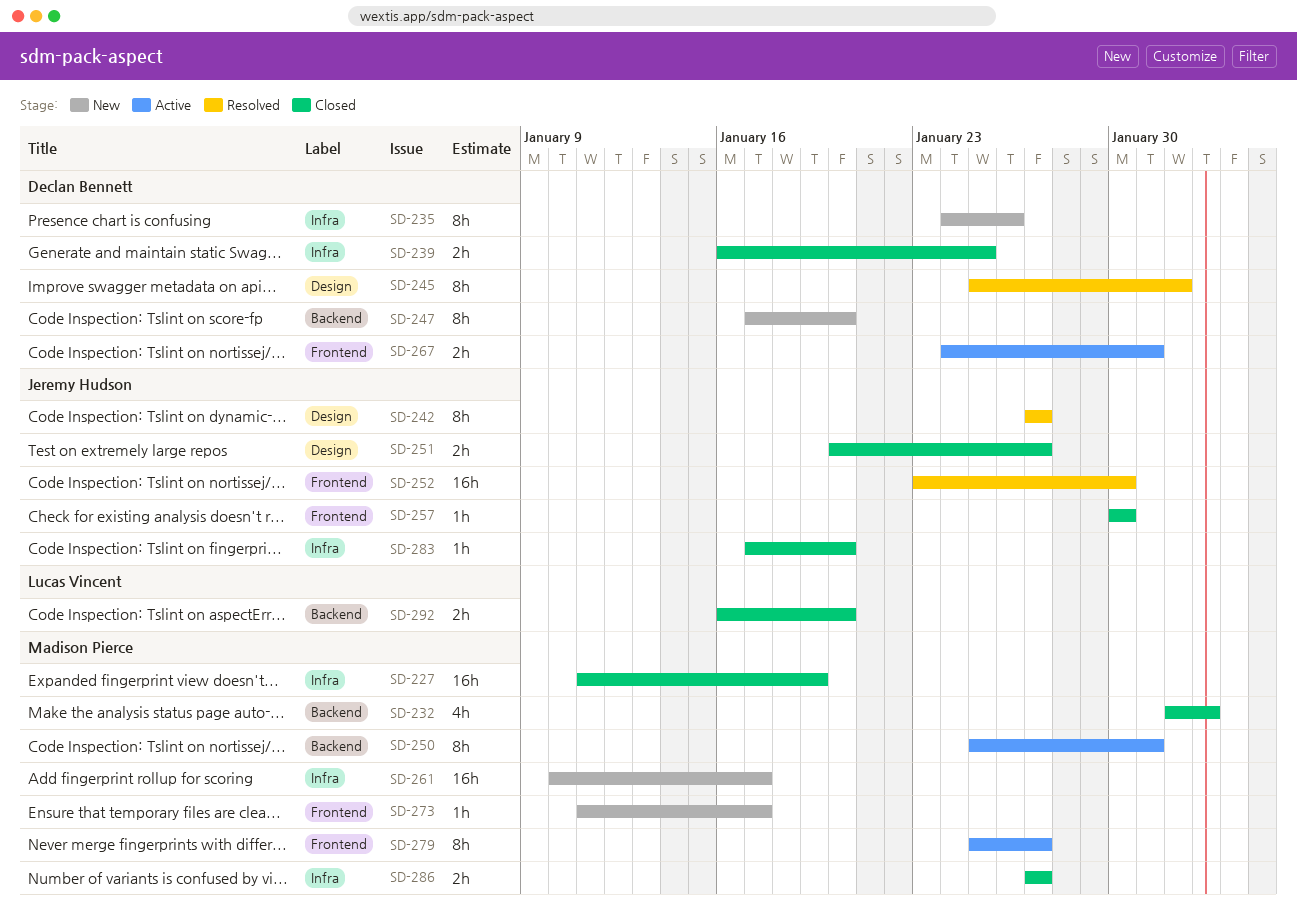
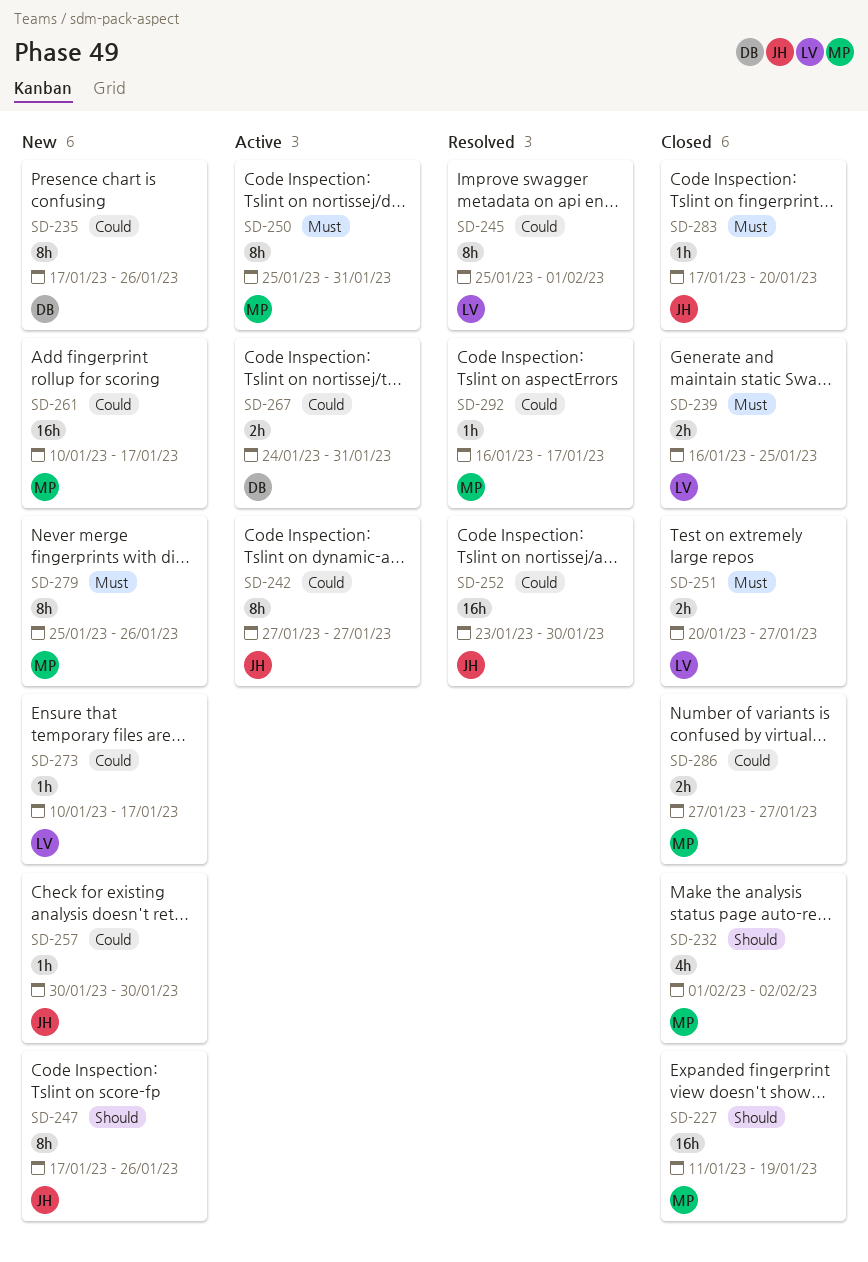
SD-235, start: Jan 24 -> Jan 17
SD-239, owner: Declan Bennett -> Lucas Vincent
SD-242, status: Resolved -> Active
SD-245, owner: Declan Bennett -> Lucas Vincent
SD-247, owner: Declan Bennett -> Jeremy Hudson
SD-247, due: Jan 20 -> Jan 26
SD-251, owner: Jeremy Hudson -> Lucas Vincent
SD-257, status: Closed -> New
SD-273, owner: Madison Pierce -> Lucas Vincent
SD-273, start: Jan 11 -> Jan 10
SD-279, status: Active -> New
SD-279, due: Jan 27 -> Jan 26
SD-292, status: Closed -> Resolved
SD-292, owner: Lucas Vincent -> Madison Pierce
SD-292, estimate: 2h -> 1h
SD-292, due: Jan 20 -> Jan 17

